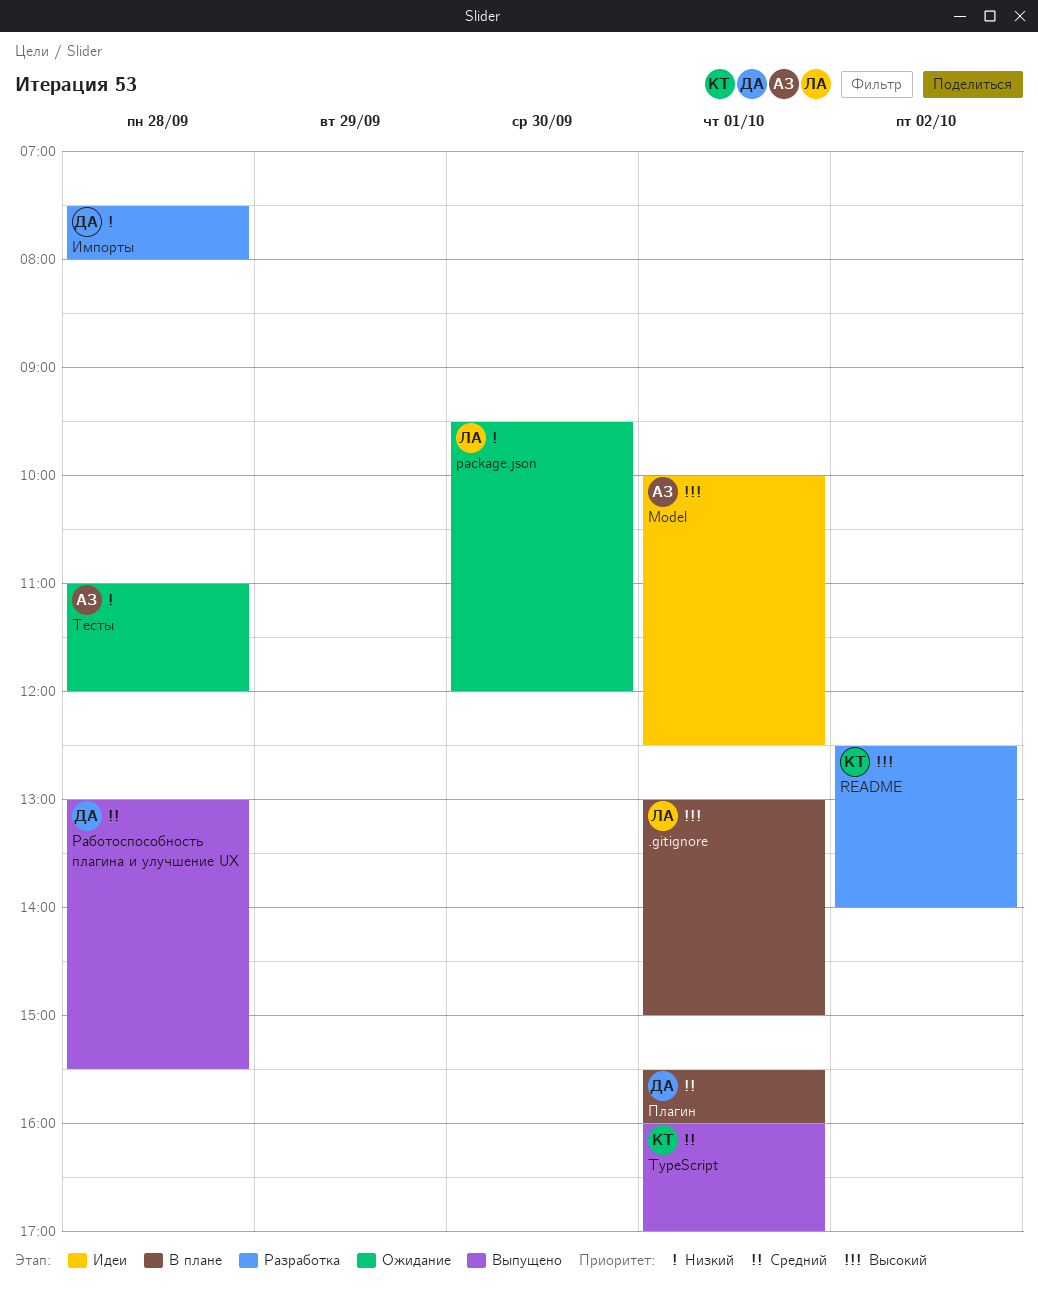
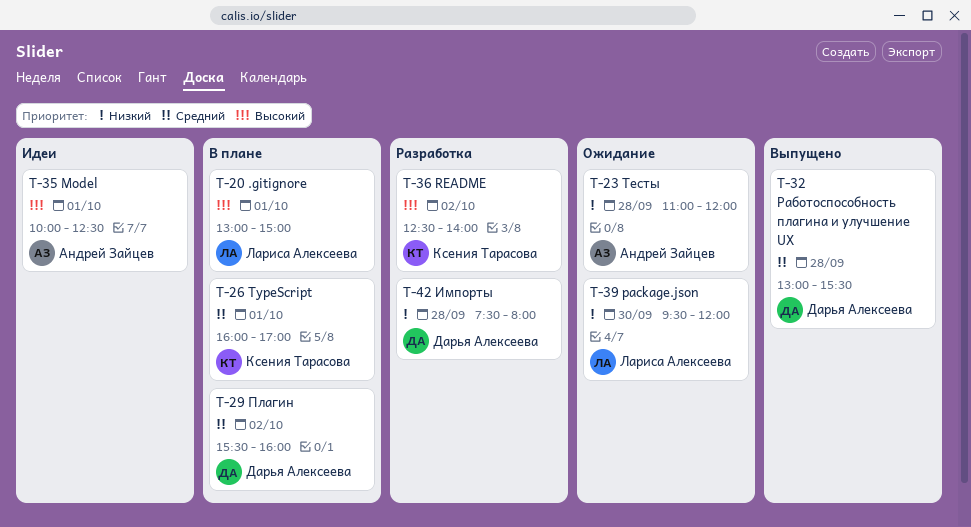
TypeScript, status: Выпущено -> В плане
Плагин, day: Oct 1 -> Oct 2

